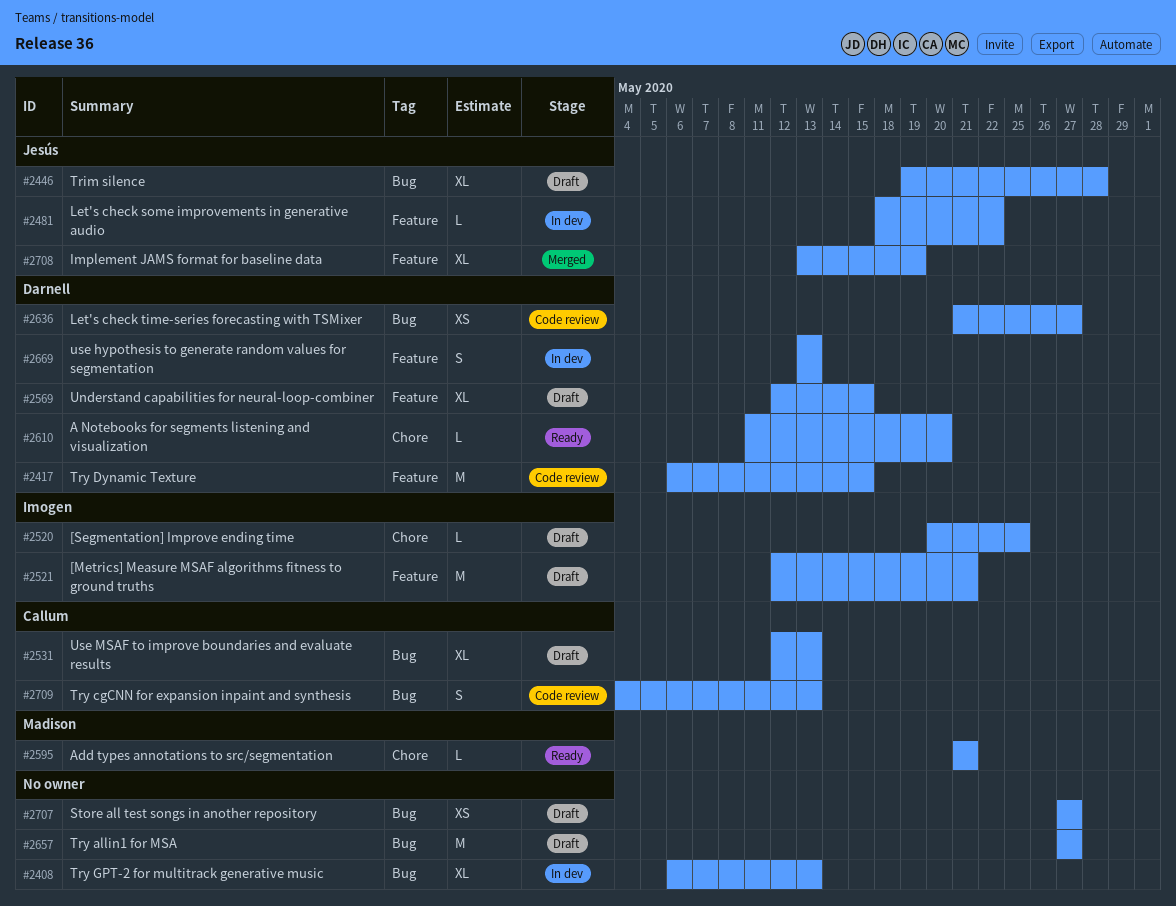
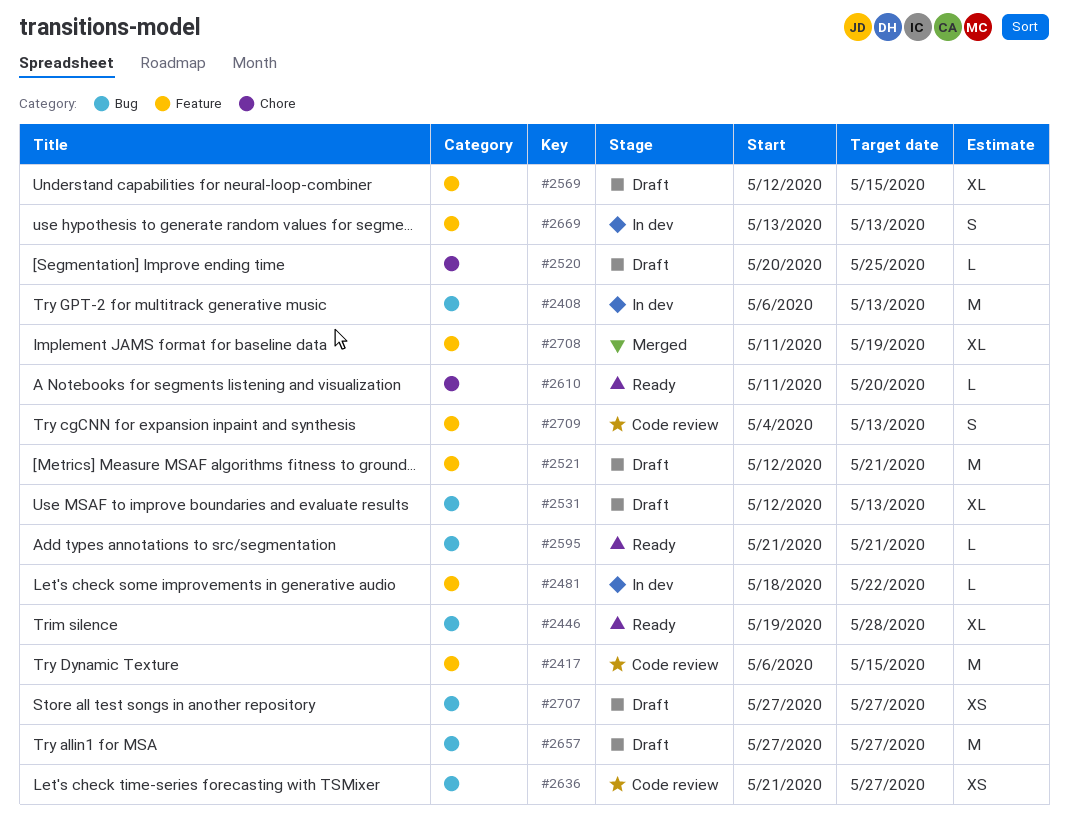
#2408, estimate: XL -> M
#2446, status: Draft -> Ready
#2595, label: Chore -> Bug
#2708, start: May 13 -> May 11
#2709, label: Bug -> Feature

